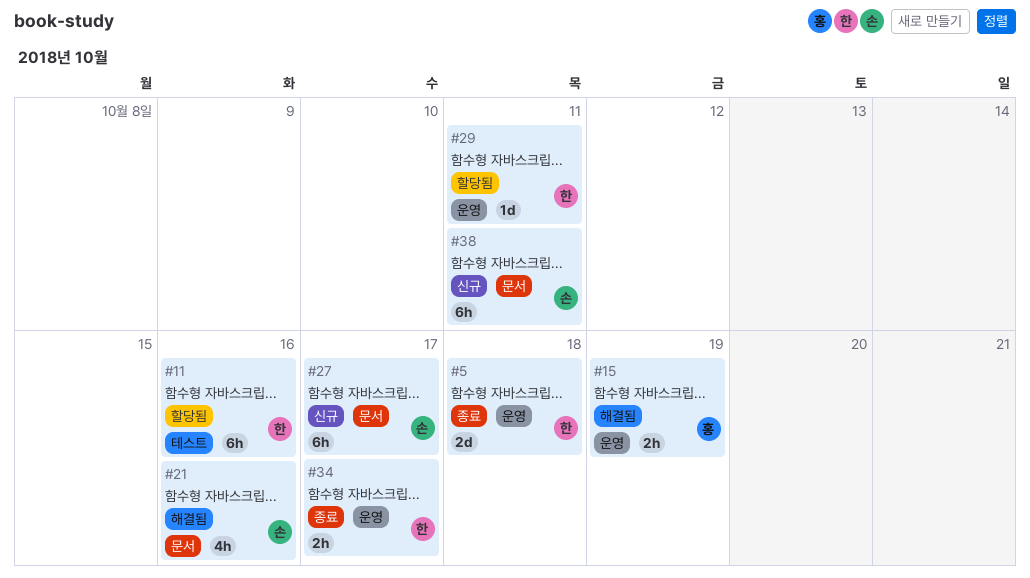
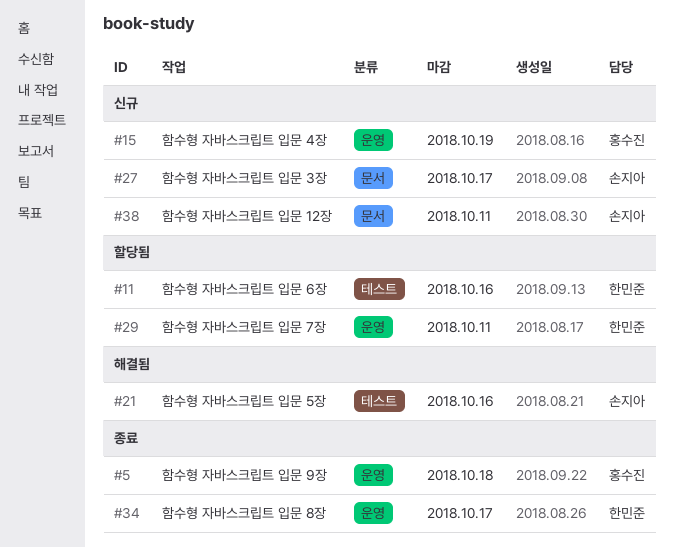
#5, owner: 한민준 -> 홍수진
#15, status: 해결됨 -> 신규
#21, label: 문서 -> 테스트

